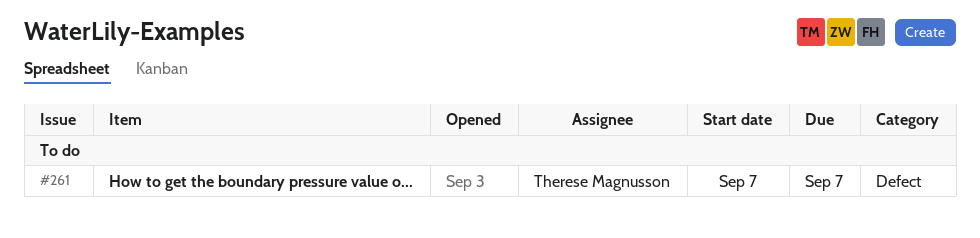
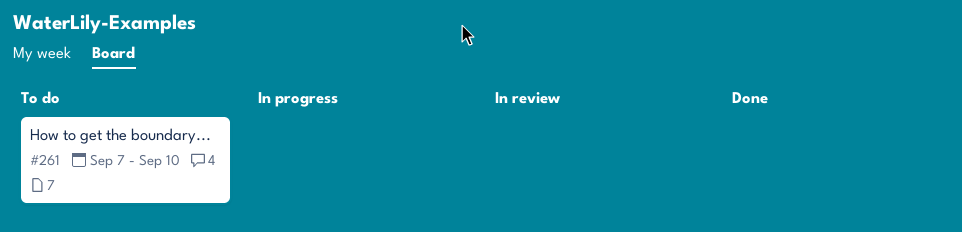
#261, due: Sep 7 -> Sep 10

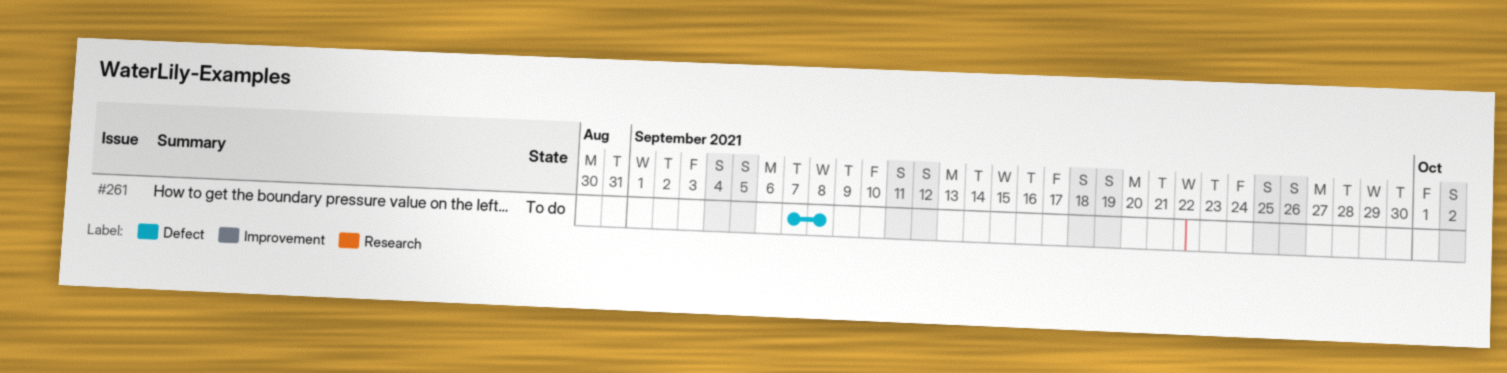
#261, due: Sep 10 -> Sep 8

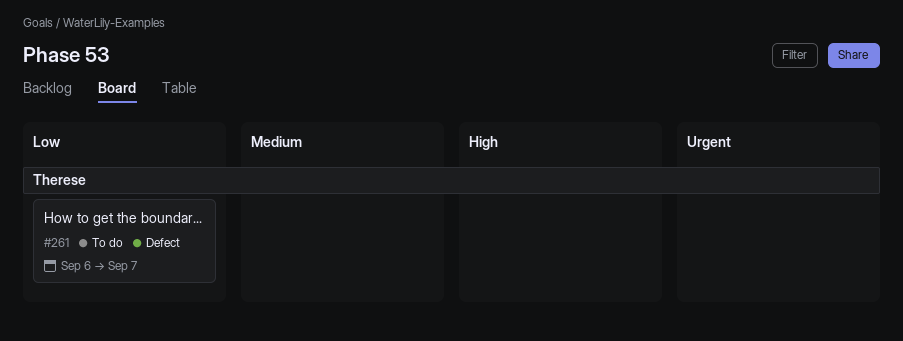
#261, start: Sep 7 -> Sep 6
#261, due: Sep 8 -> Sep 7

